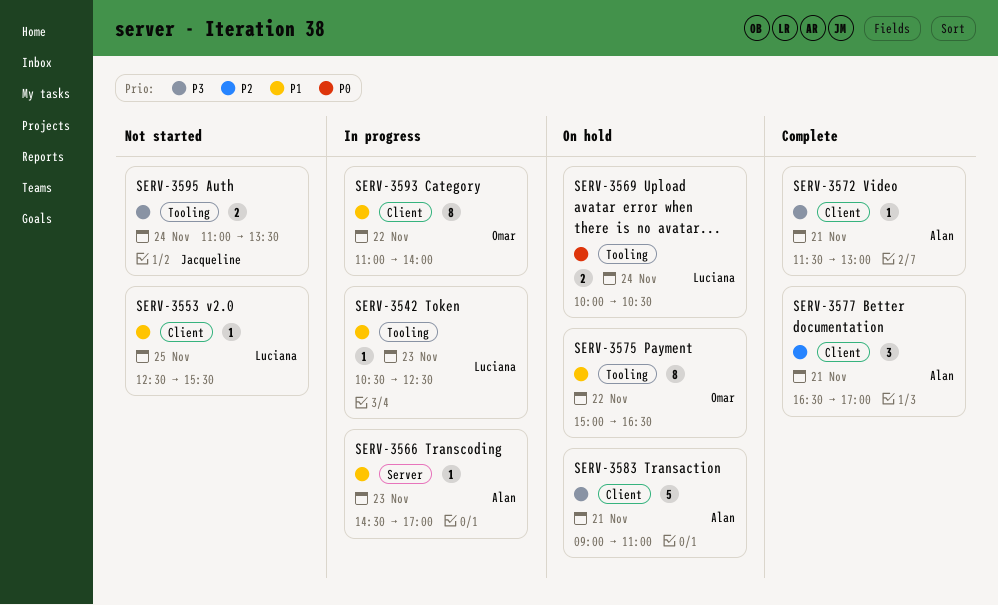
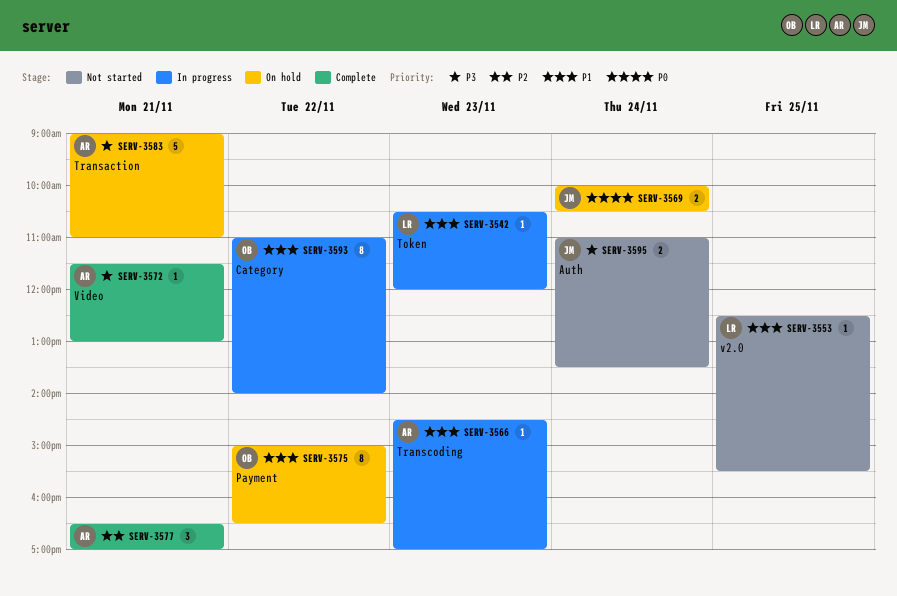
SERV-3542, ends: 12:30 -> 12:00
SERV-3569, owner: Luciana -> Jacqueline

